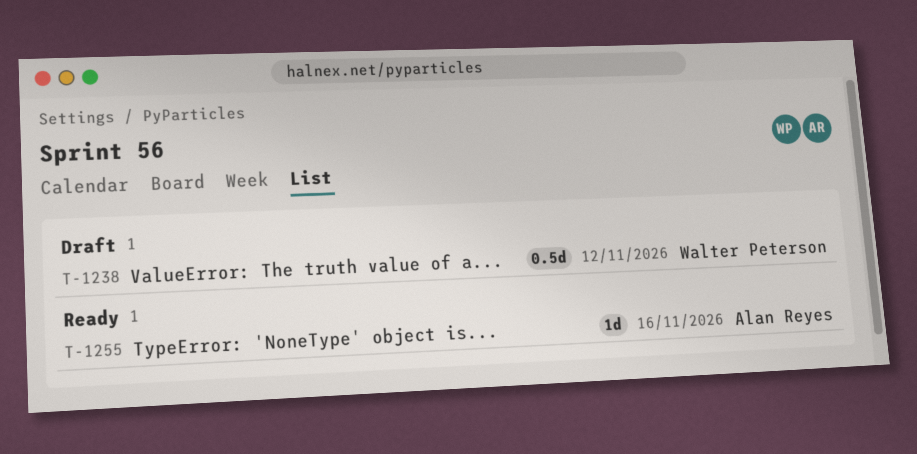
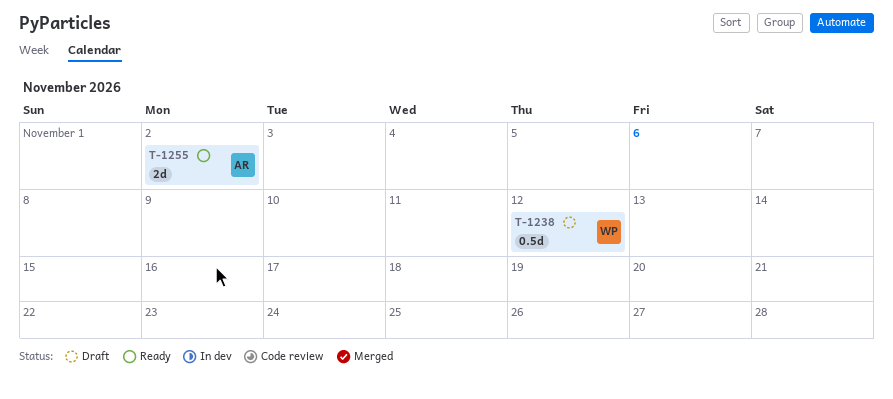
T-1255, estimate: 1d -> 2d
T-1255, due: Nov 16 -> Nov 2

